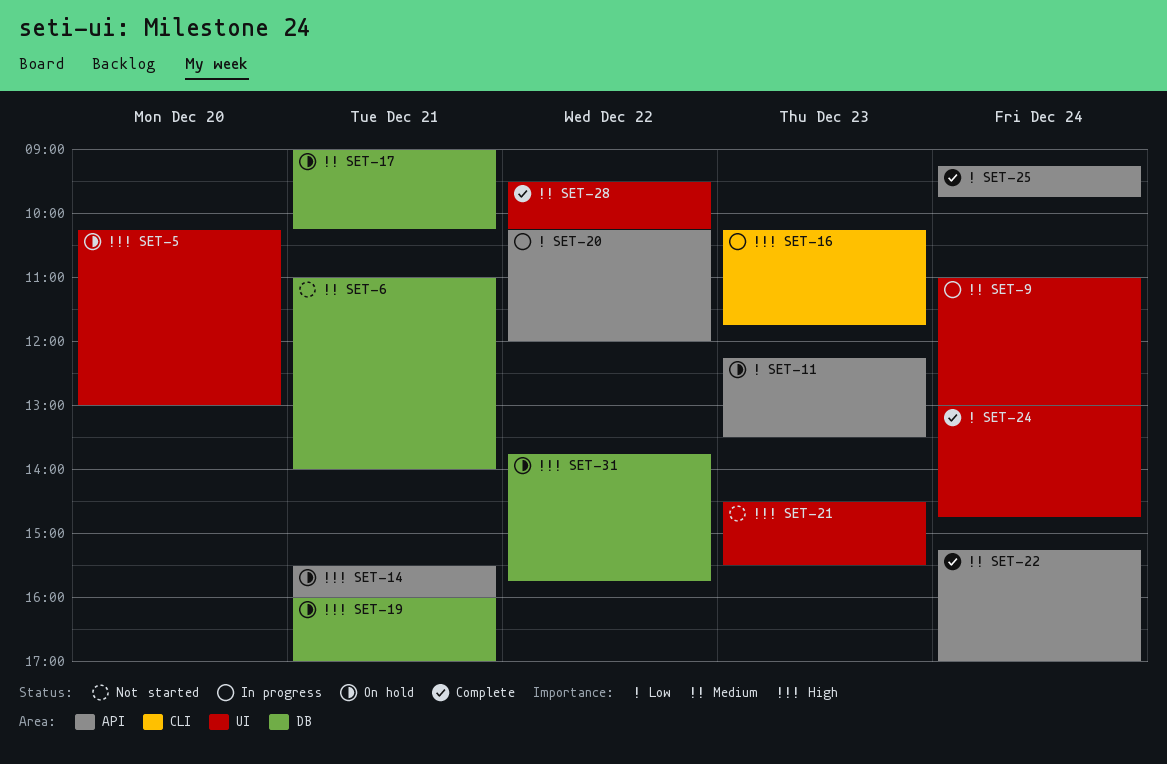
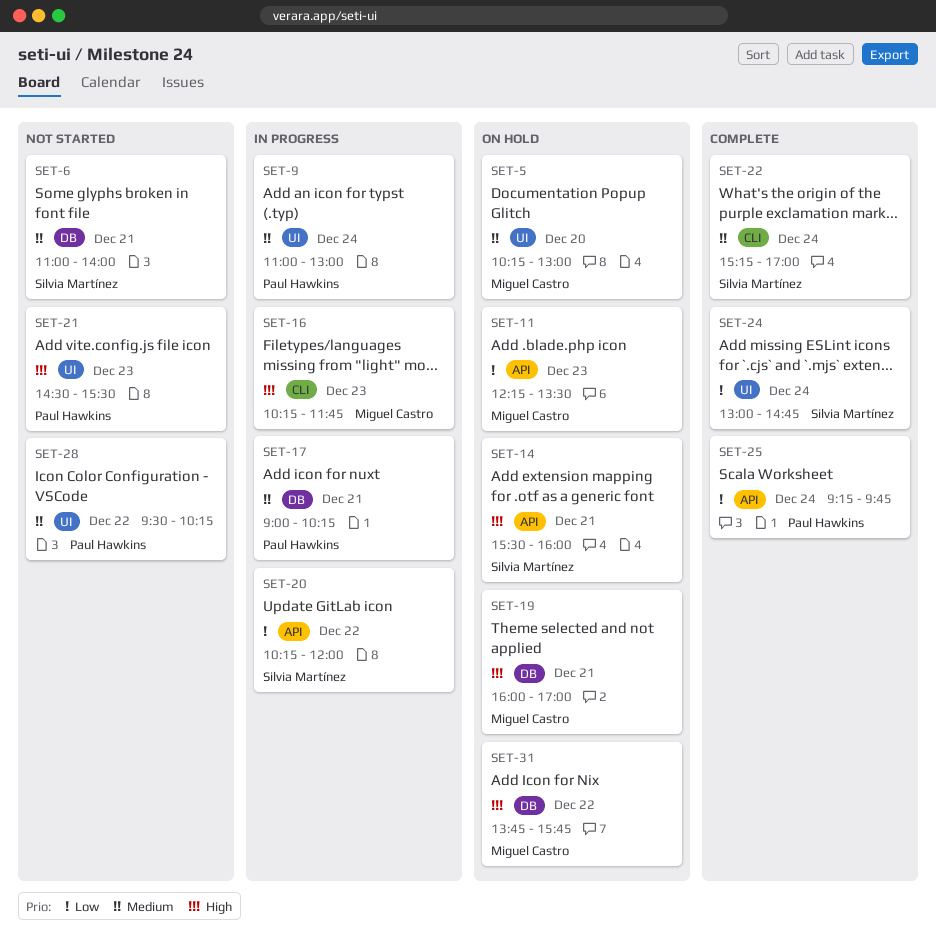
SET-5, priority: High -> Medium
SET-17, status: On hold -> In progress
SET-22, label: API -> CLI
SET-28, status: Complete -> Not started

